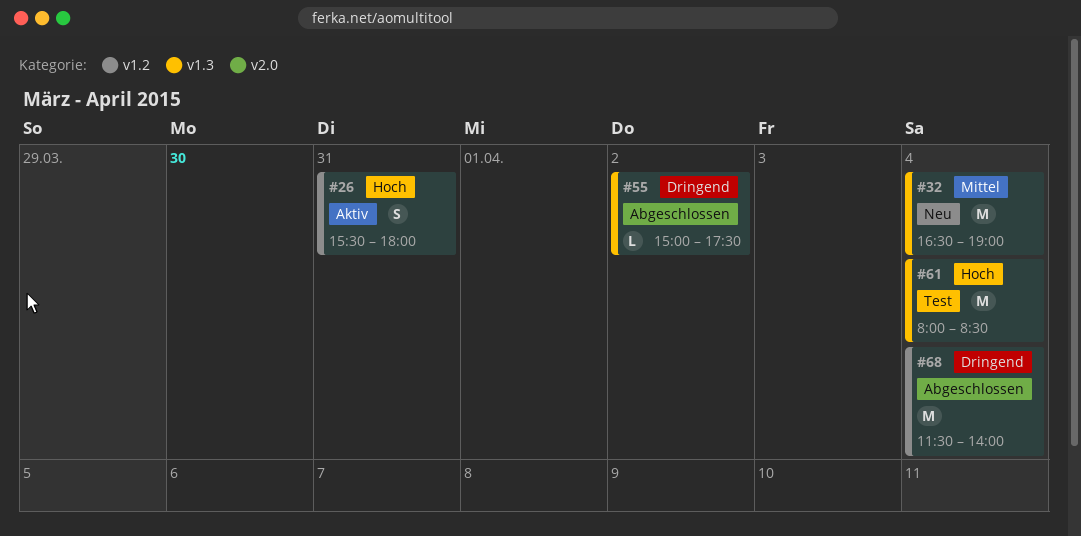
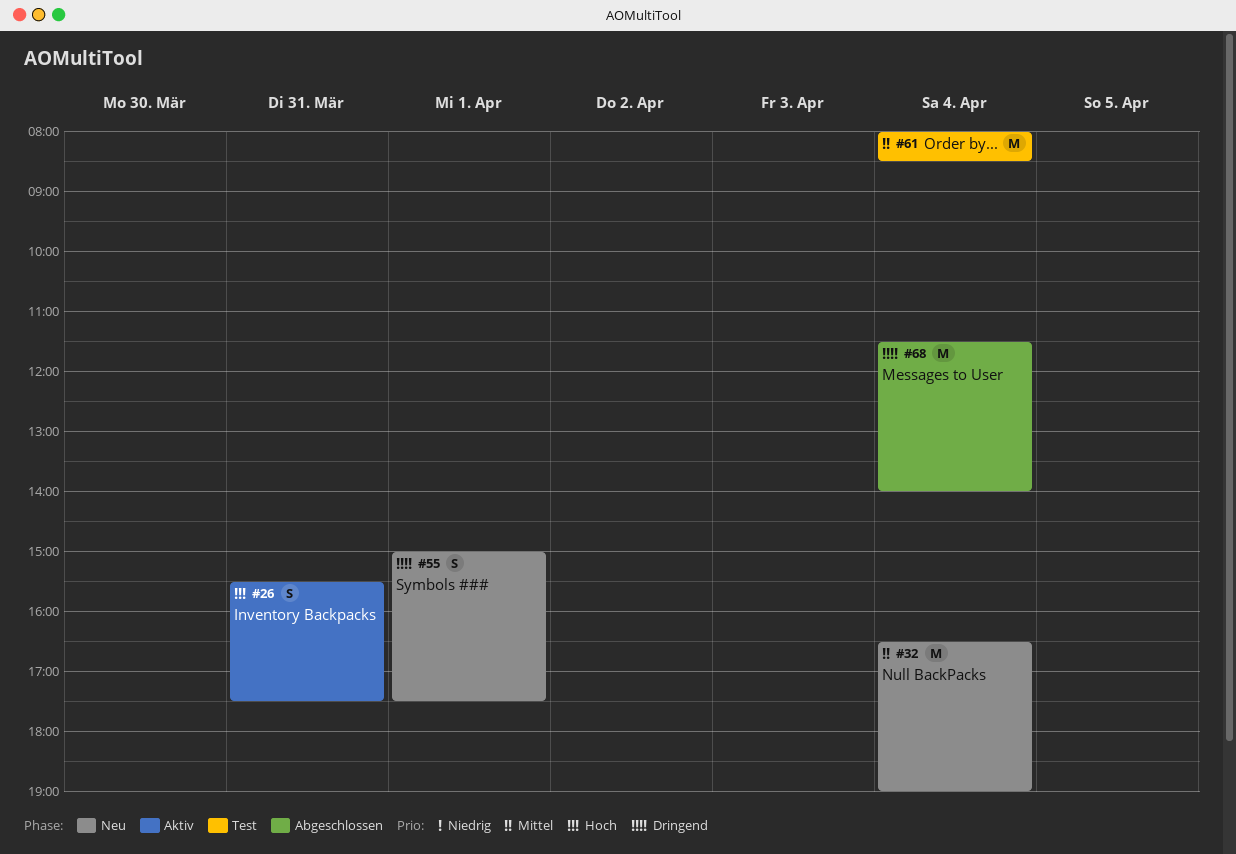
#26, ends: 18:00 -> 17:30
#55, status: Abgeschlossen -> Neu
#55, estimate: L -> S
#55, day: Apr 2 -> Apr 1
#61, priority: Hoch -> Mittel

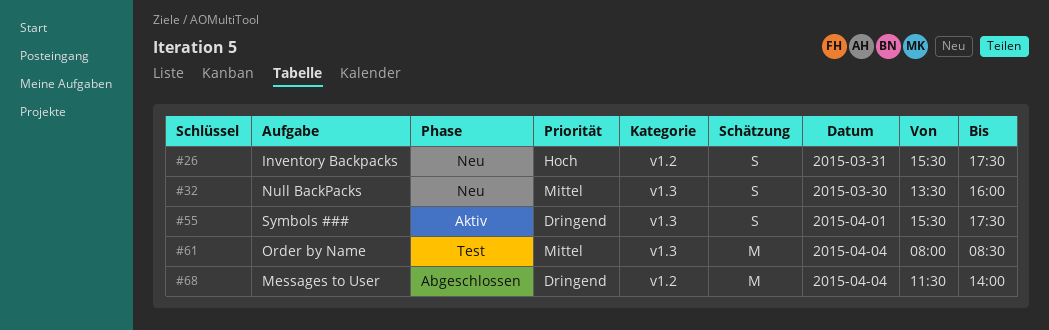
#26, status: Aktiv -> Neu
#32, estimate: M -> S
#32, day: Apr 4 -> Mar 30
#32, begins: 16:30 -> 13:30
#32, ends: 19:00 -> 16:00
#55, status: Neu -> Aktiv
#55, begins: 15:00 -> 15:30

